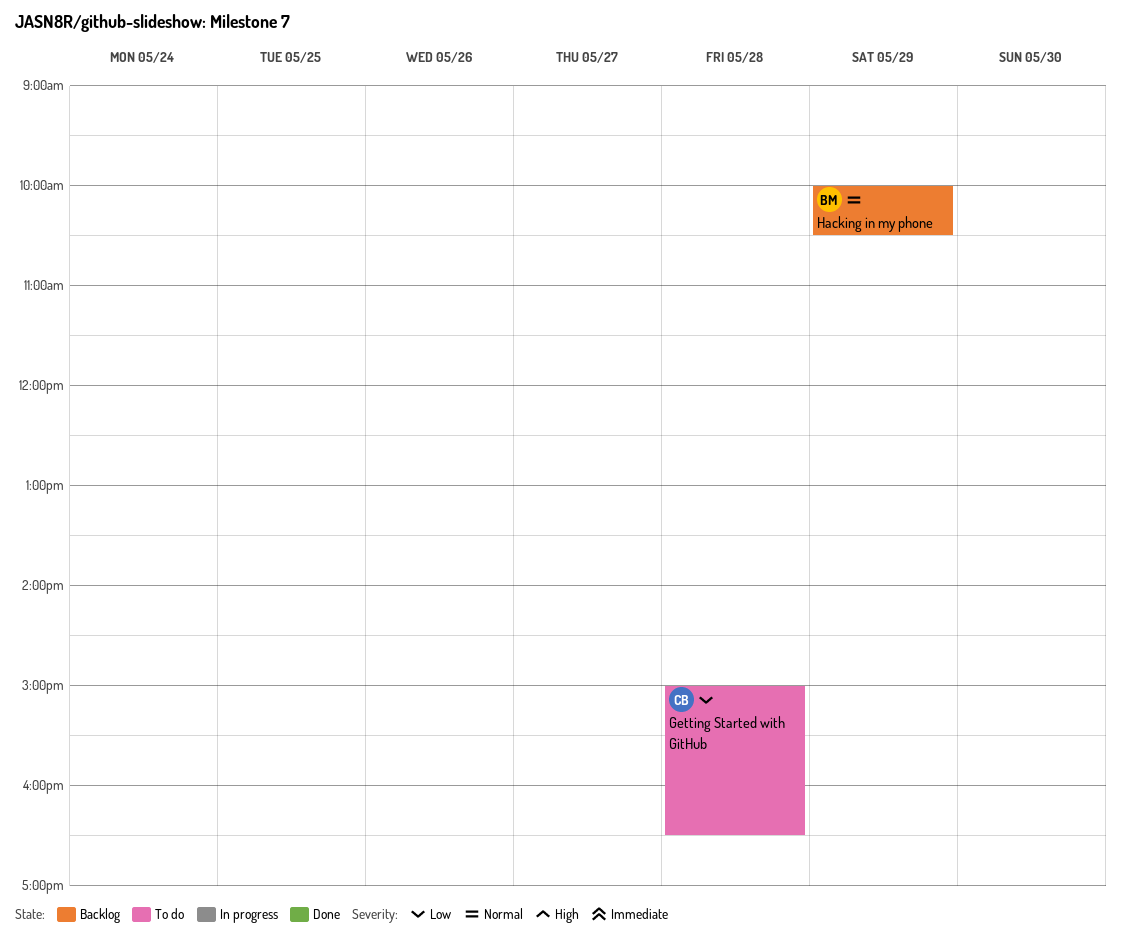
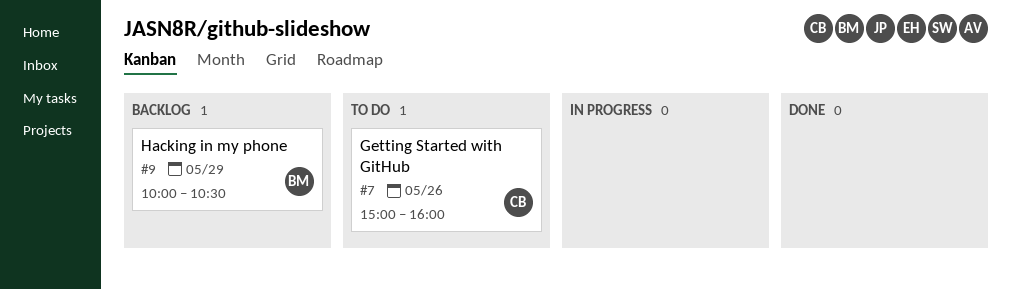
Getting Started with GitHub, day: May 28 -> May 26
Getting Started with GitHub, ends: 16:30 -> 16:00

